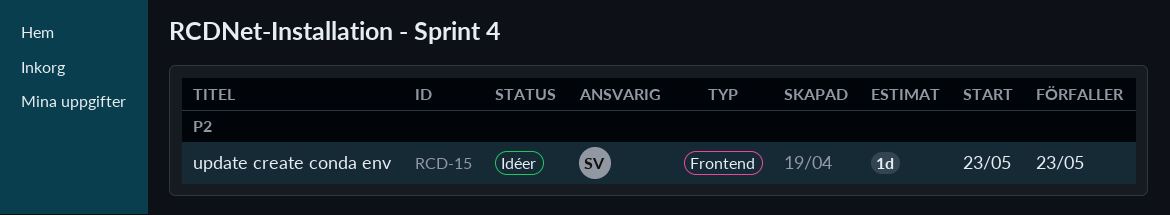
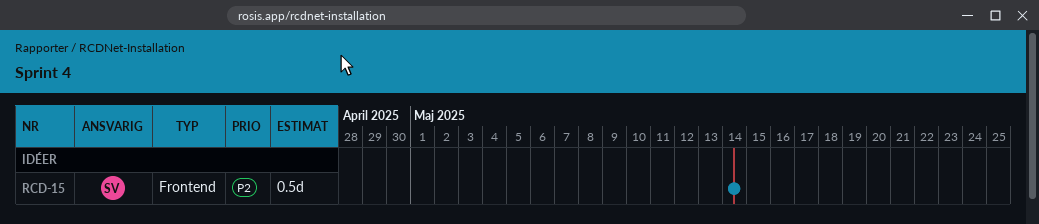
RCD-15, estimate: 1d -> 0.5d
RCD-15, start: May 23 -> May 14
RCD-15, due: May 23 -> May 14

